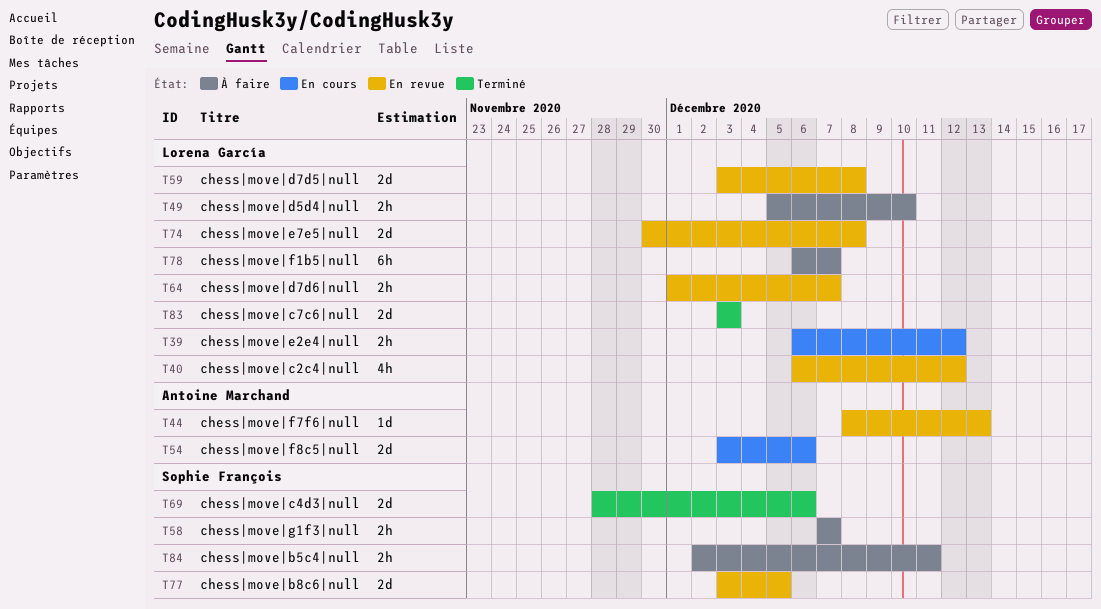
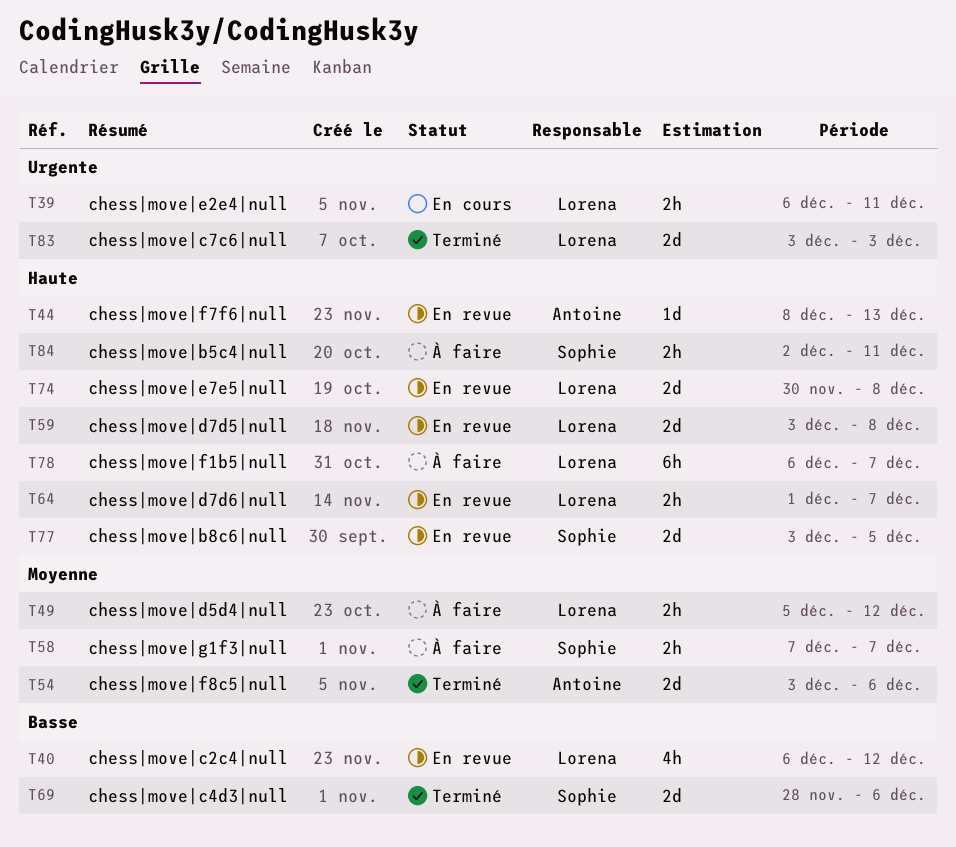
T39, due: Dec 12 -> Dec 11
T49, due: Dec 10 -> Dec 12
T54, status: En cours -> Terminé

